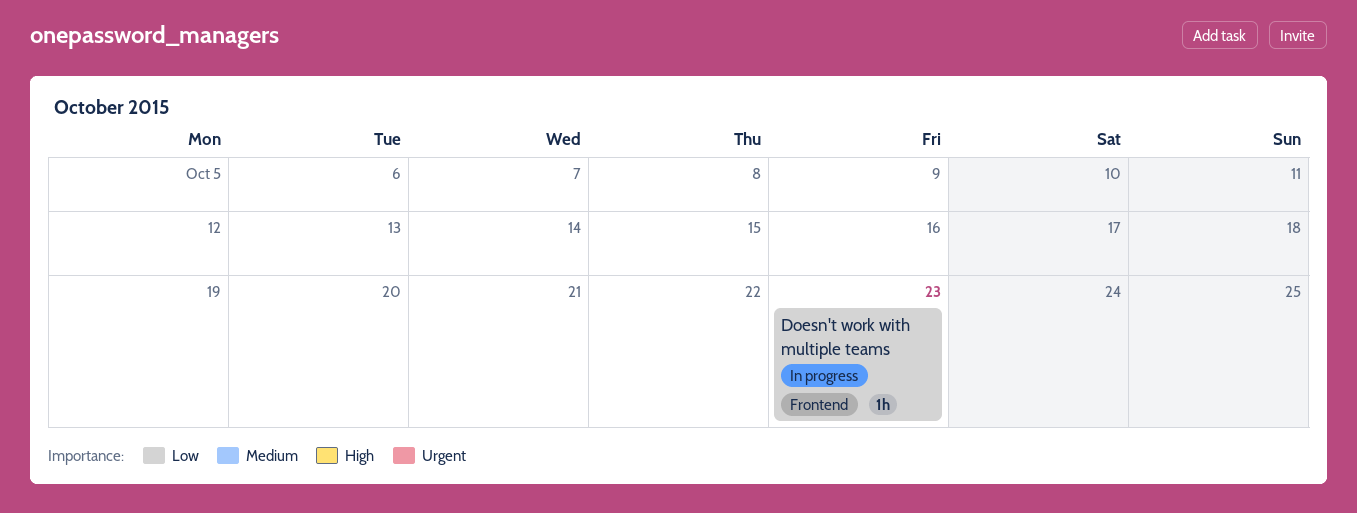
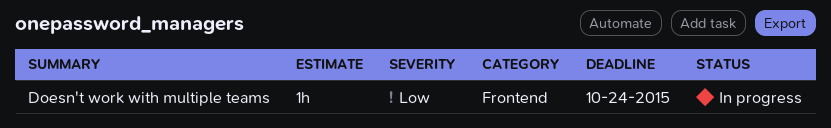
Doesn't work with multiple teams, due: Oct 23 -> Oct 24

